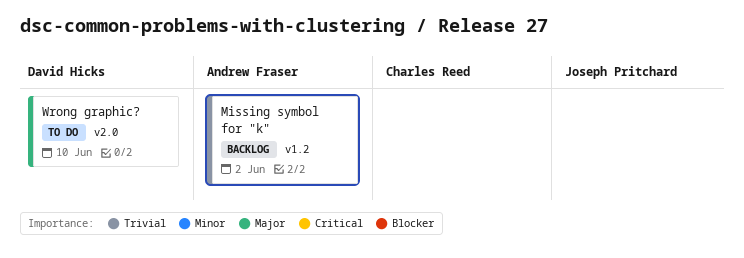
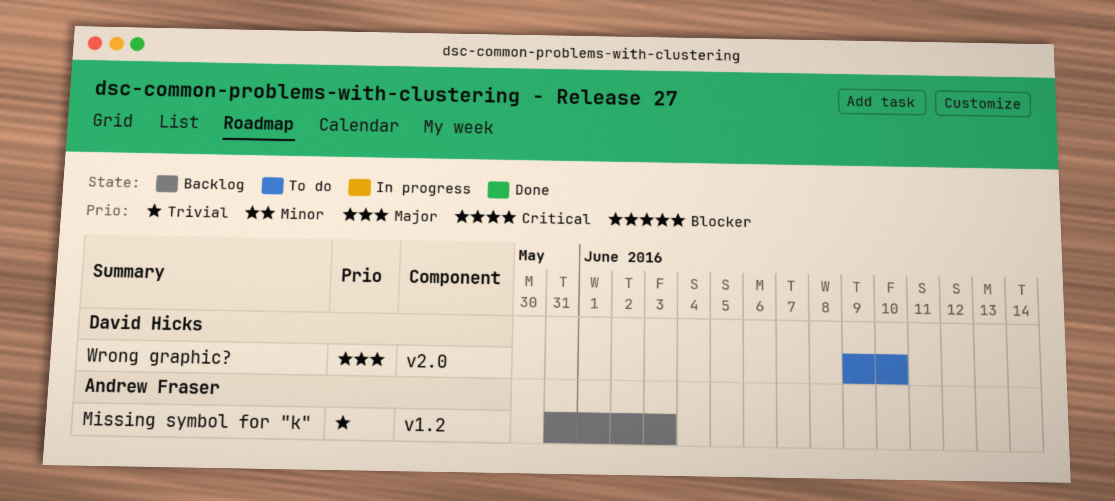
Missing symbol for "k", due: Jun 2 -> Jun 3

